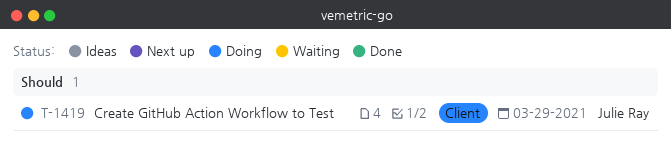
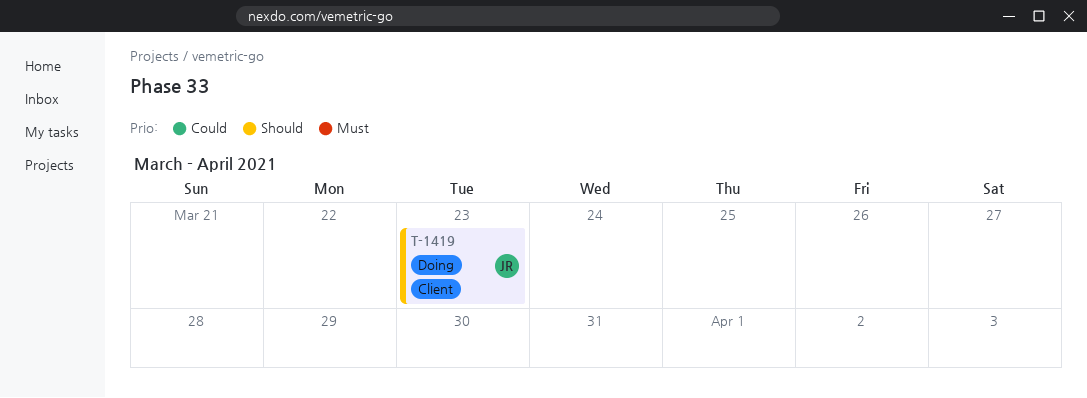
T-1419, due: Mar 29 -> Mar 23

